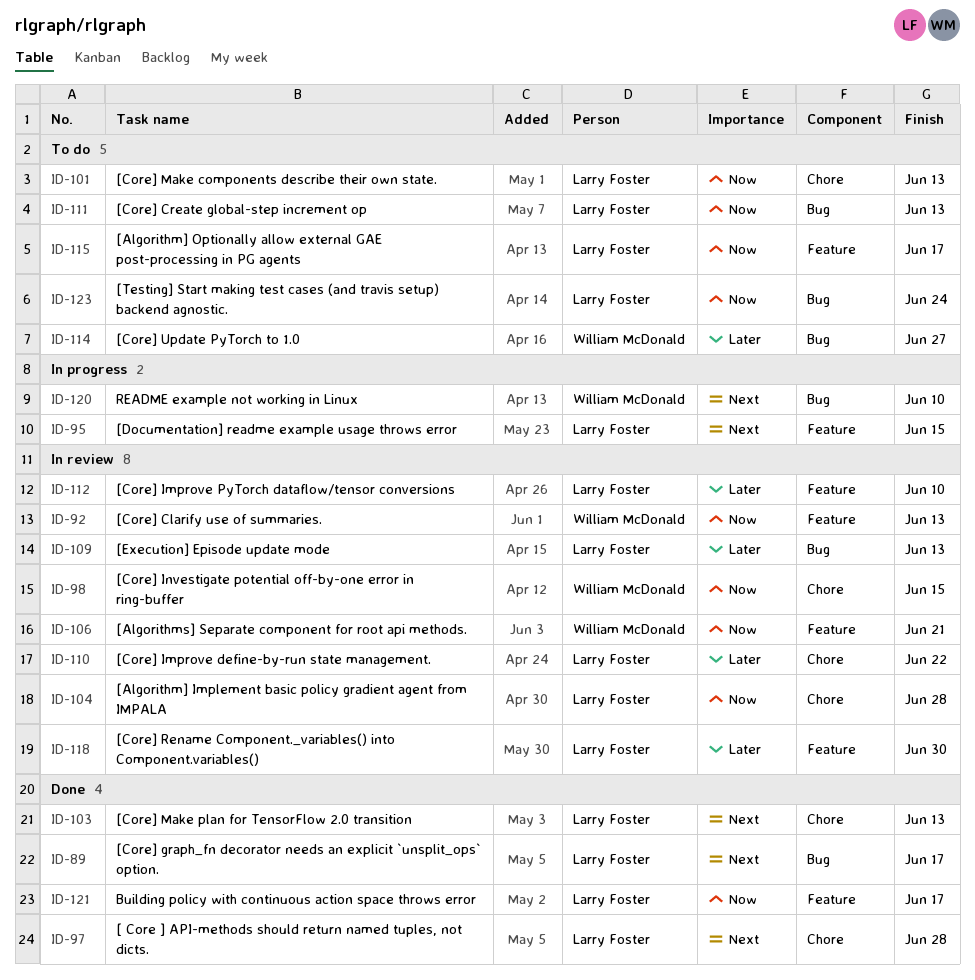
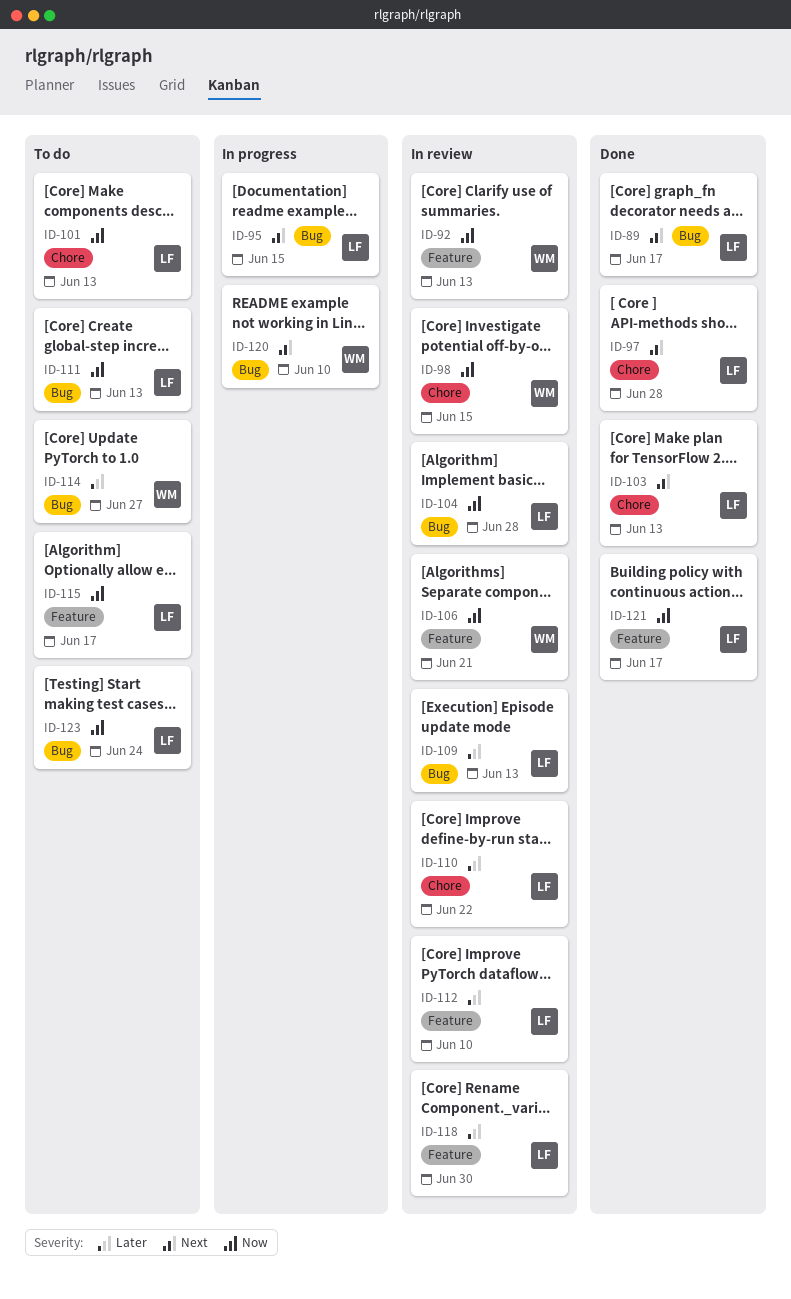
ID-95, label: Feature -> Bug
ID-104, label: Chore -> Bug

